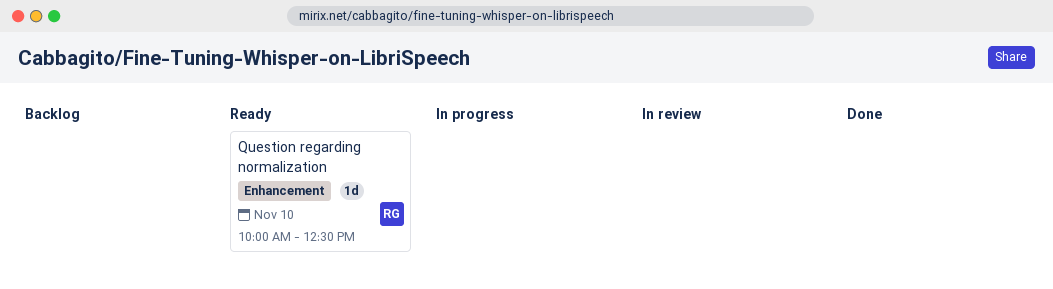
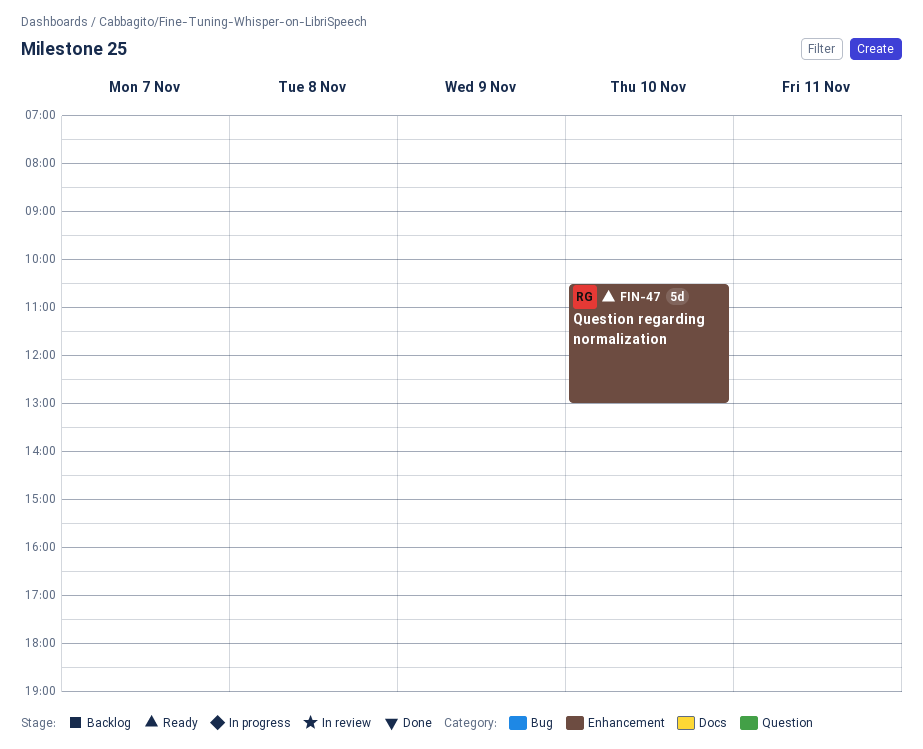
Question regarding normalization, estimate: 1d -> 5d
Question regarding normalization, begins: 10:00 -> 10:30
Question regarding normalization, ends: 12:30 -> 13:00

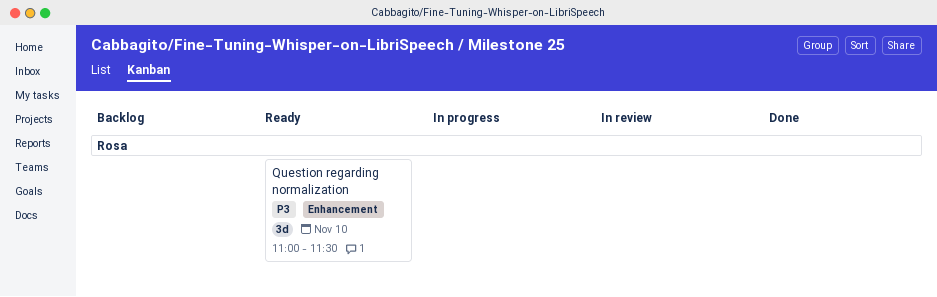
Question regarding normalization, estimate: 5d -> 3d
Question regarding normalization, begins: 10:30 -> 11:00
Question regarding normalization, ends: 13:00 -> 11:30

